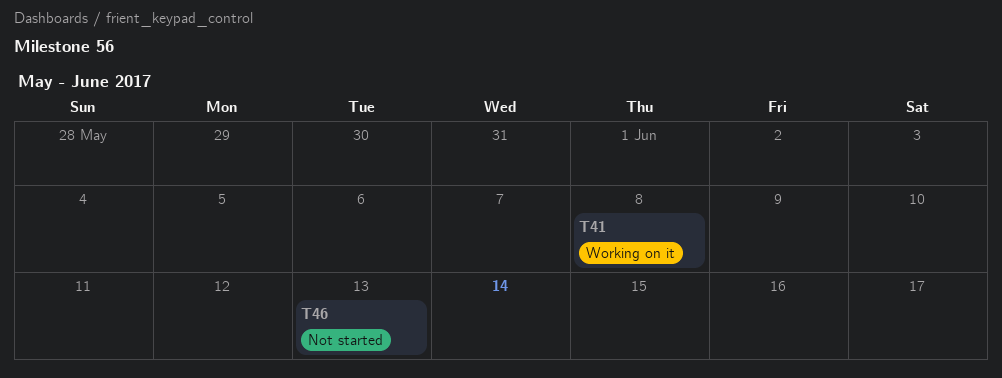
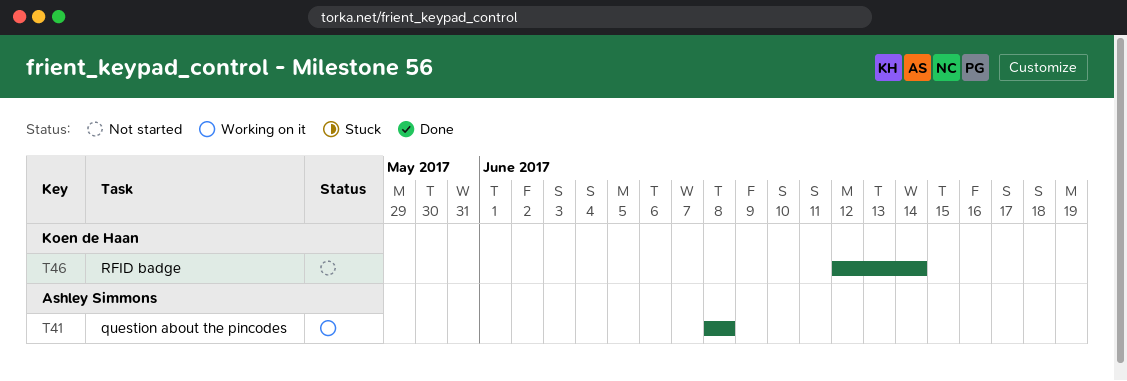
T46, due: Jun 13 -> Jun 14

